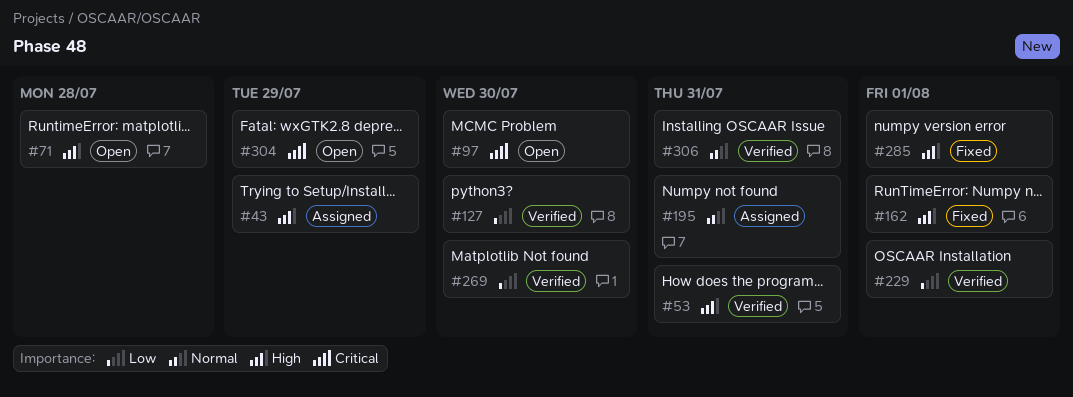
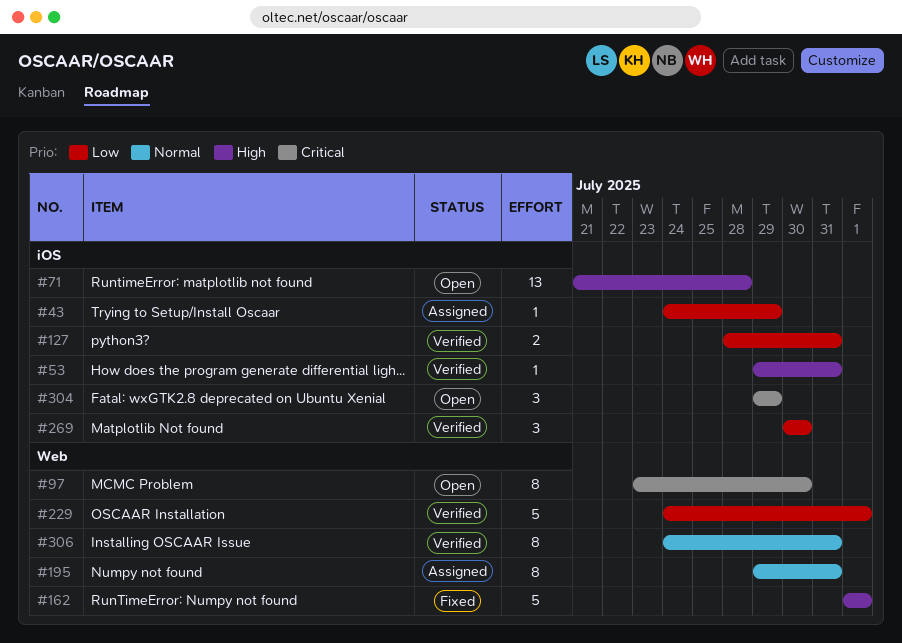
#43, priority: High -> Low
#127, due: Jul 30 -> Jul 31
#285: present -> none

